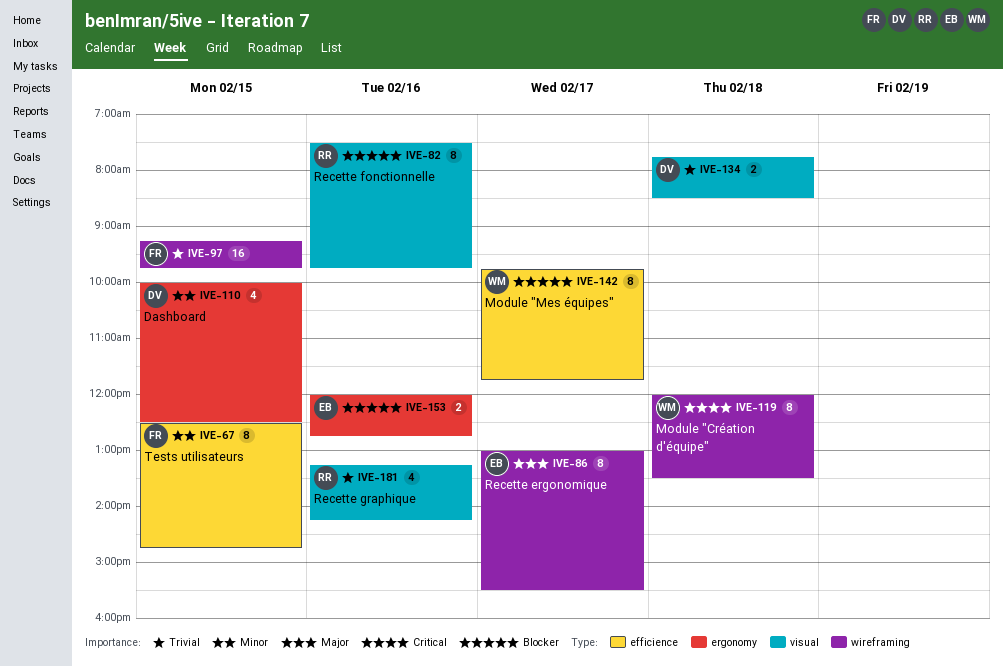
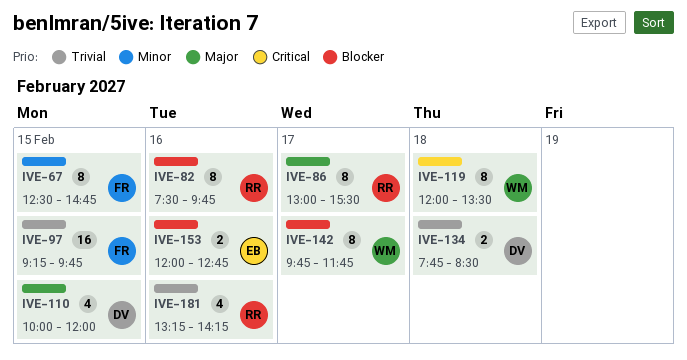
IVE-86, owner: EB -> RR
IVE-110, priority: Minor -> Major
IVE-110, ends: 12:30 -> 12:00

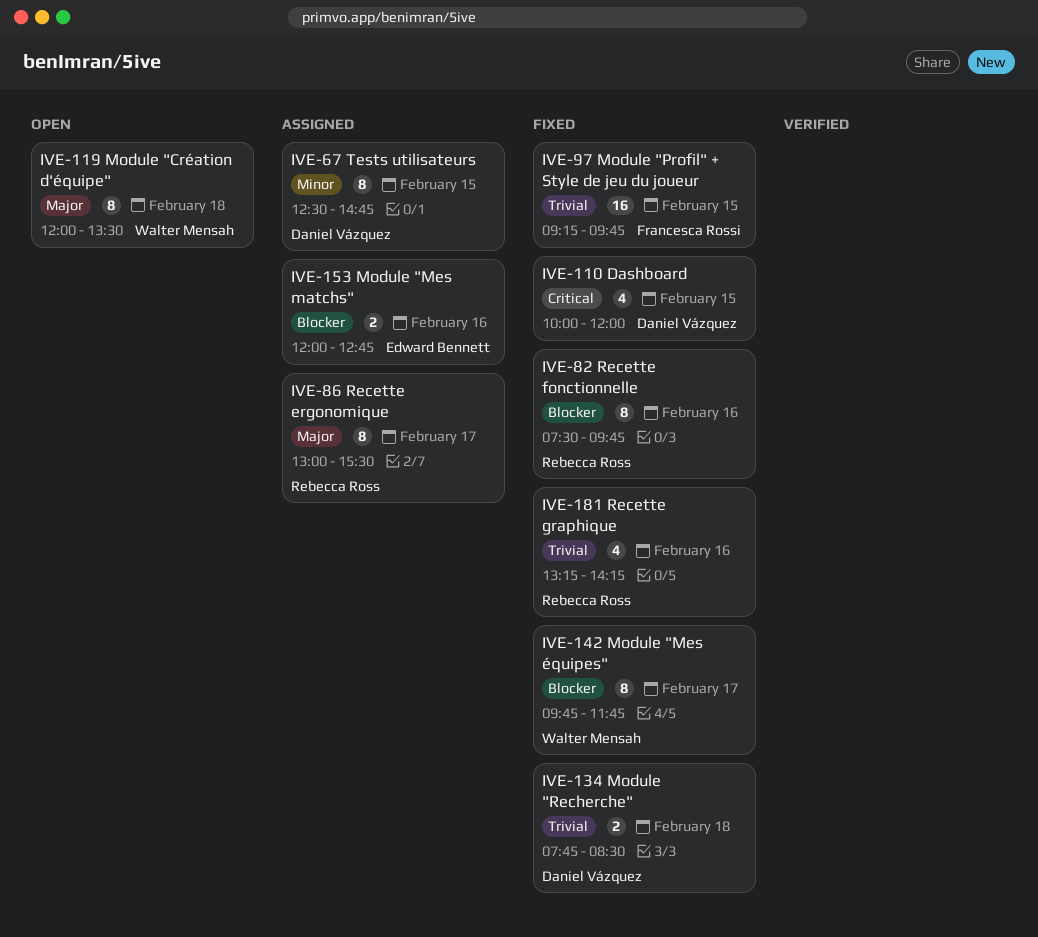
IVE-67, owner: Francesca Rossi -> Daniel Vázquez
IVE-110, priority: Major -> Critical
IVE-119, priority: Critical -> Major

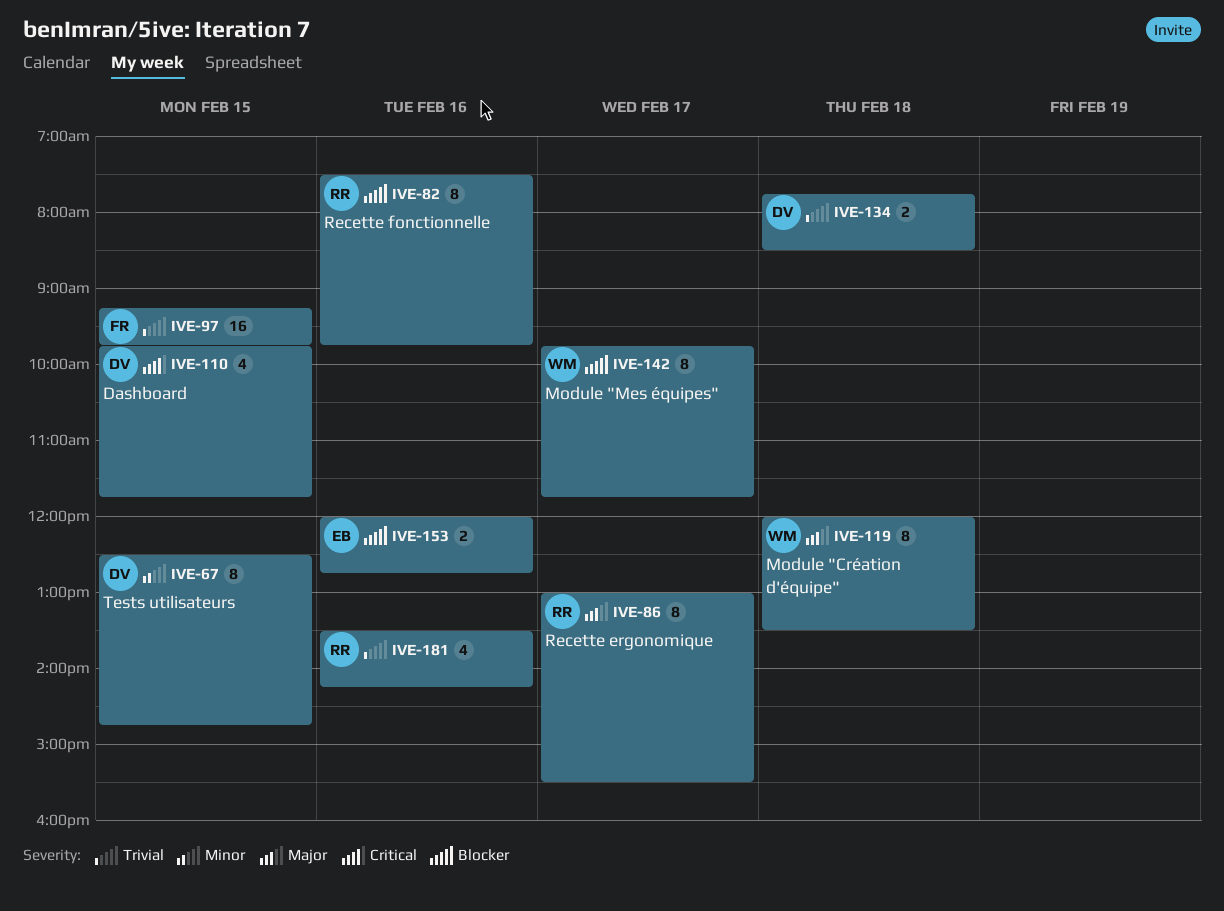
IVE-110, begins: 10:00 -> 09:45
IVE-110, ends: 12:00 -> 11:45
IVE-181, begins: 13:15 -> 13:30

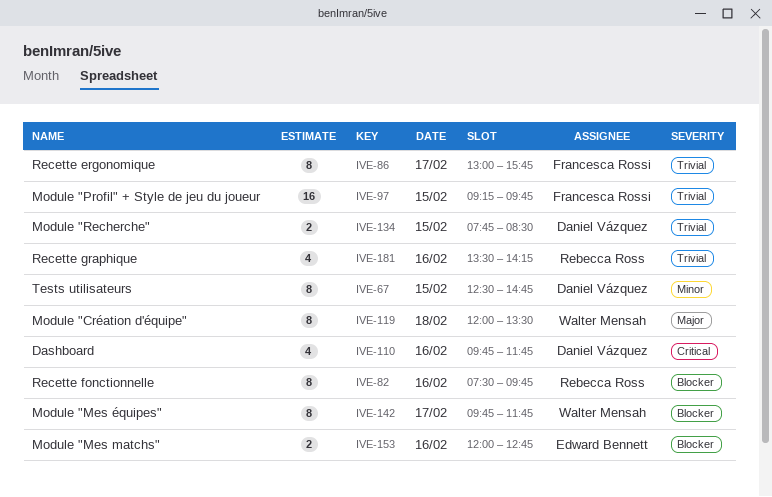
IVE-86, owner: Rebecca Ross -> Francesca Rossi
IVE-86, priority: Major -> Trivial
IVE-86, ends: 15:30 -> 15:45
IVE-110, day: Feb 15 -> Feb 16
IVE-134, day: Feb 18 -> Feb 15

